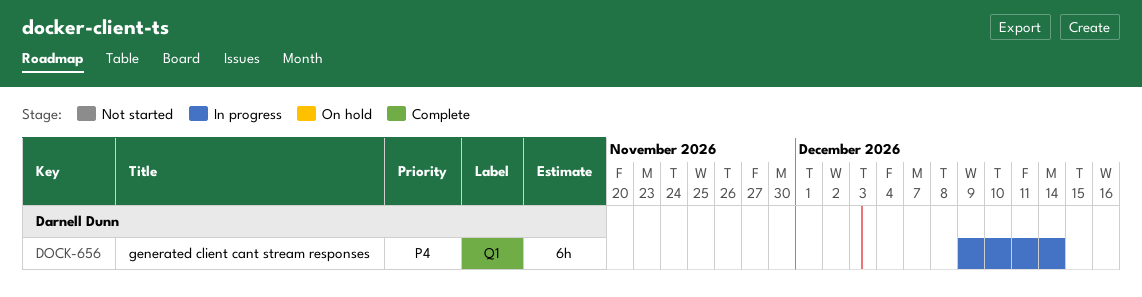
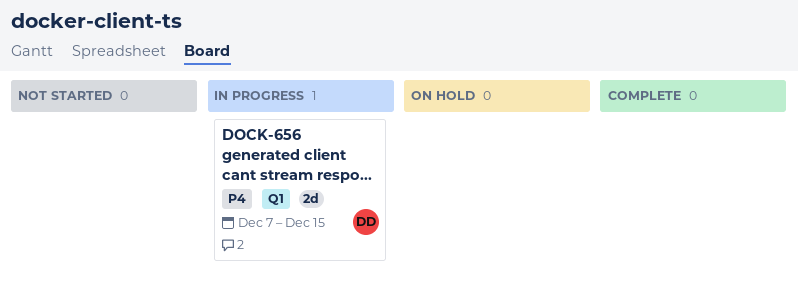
DOCK-656, estimate: 6h -> 2d
DOCK-656, start: Dec 9 -> Dec 7
DOCK-656, due: Dec 14 -> Dec 15

